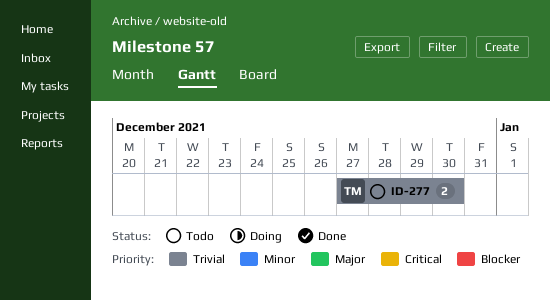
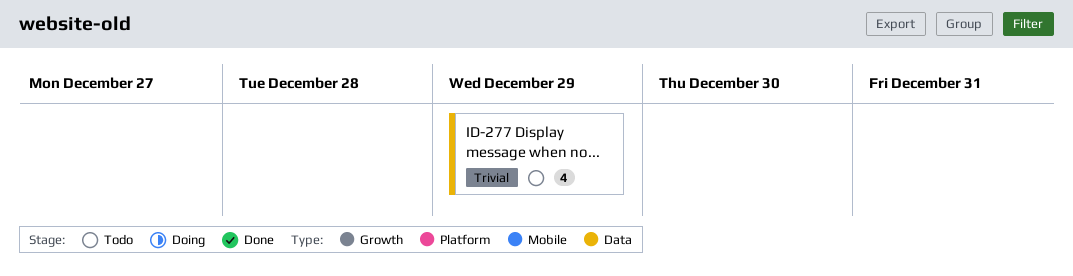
ID-277, estimate: 2 -> 4
ID-277, due: Dec 30 -> Dec 29

